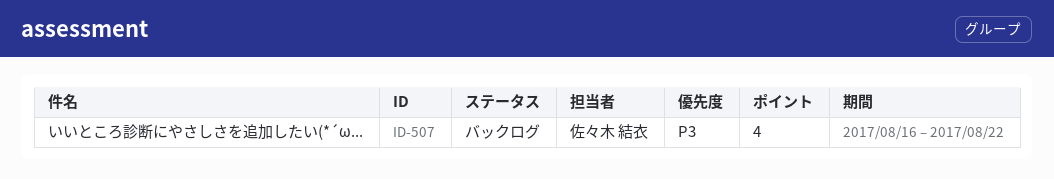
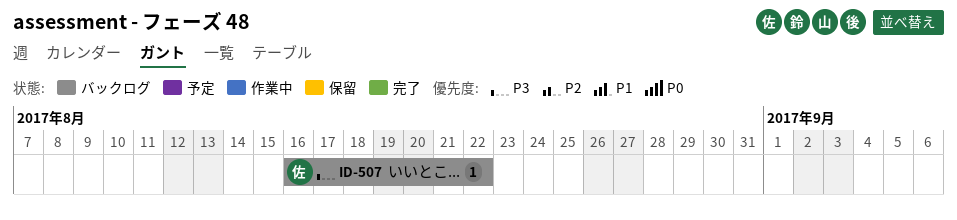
ID-507, estimate: 4 -> 1

